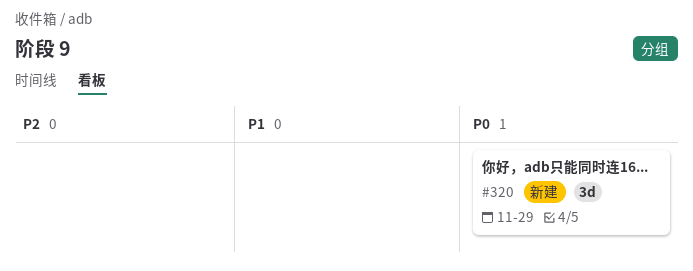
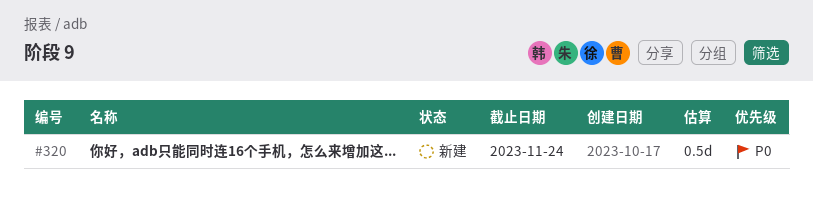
#320, estimate: 3d -> 0.5d
#320, due: Nov 29 -> Nov 24

